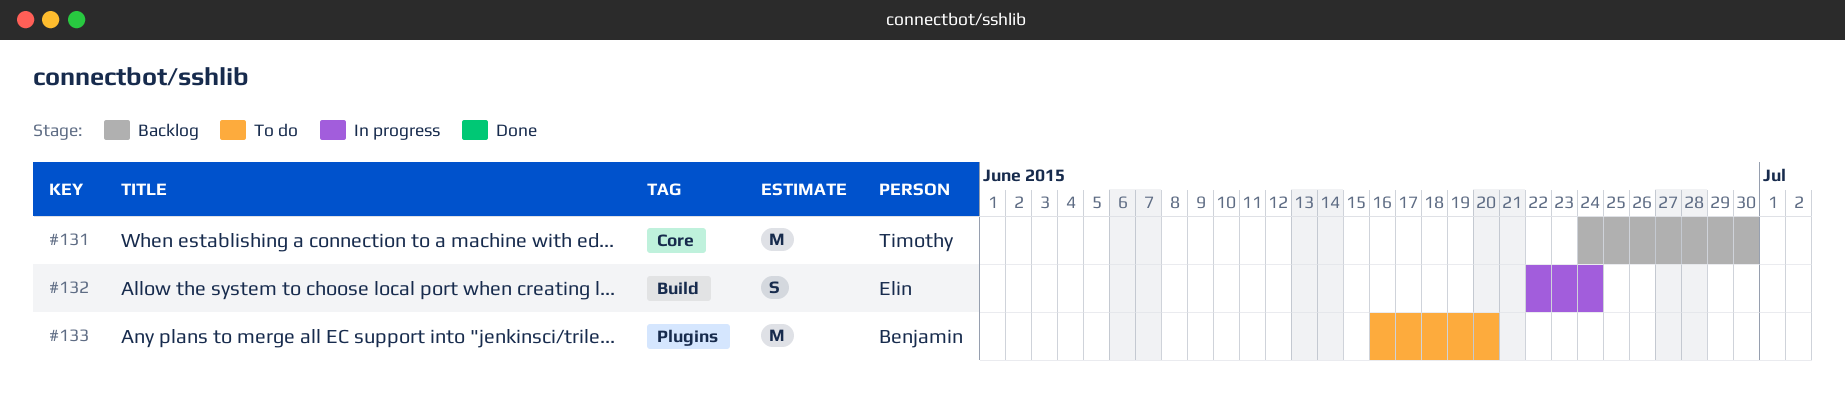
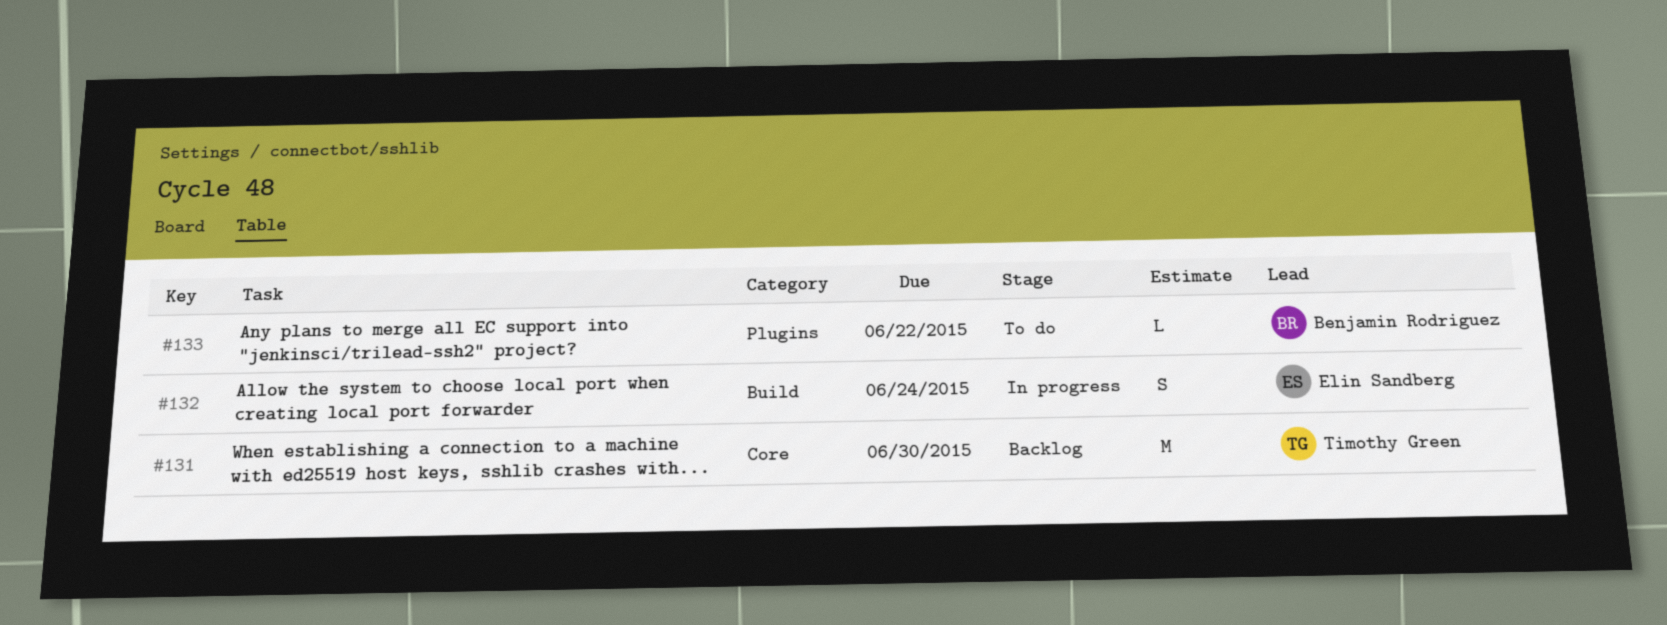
#133, estimate: M -> L
#133, due: Jun 20 -> Jun 22

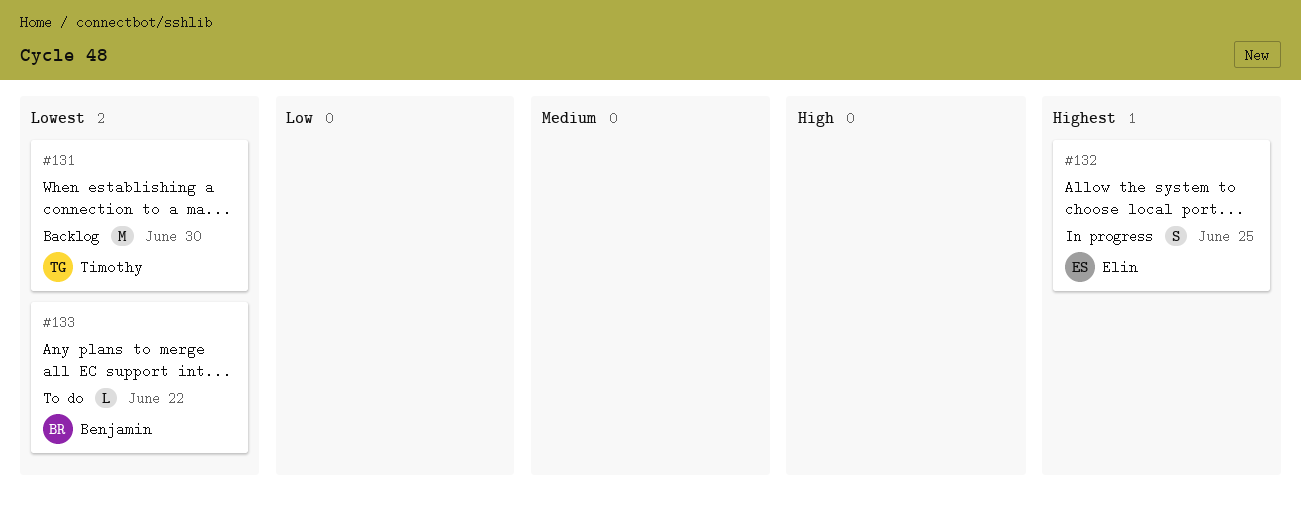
#132, due: Jun 24 -> Jun 25

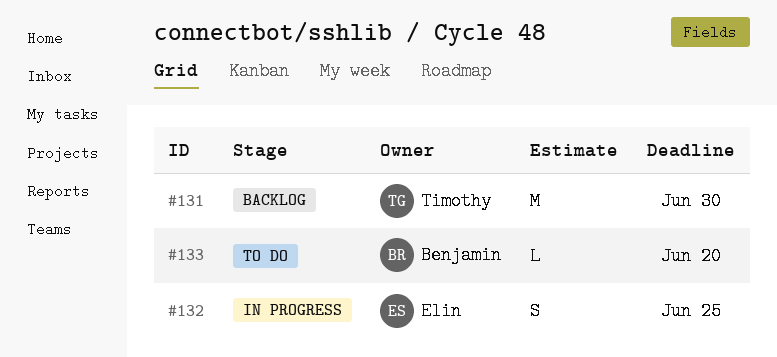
#133, due: Jun 22 -> Jun 20

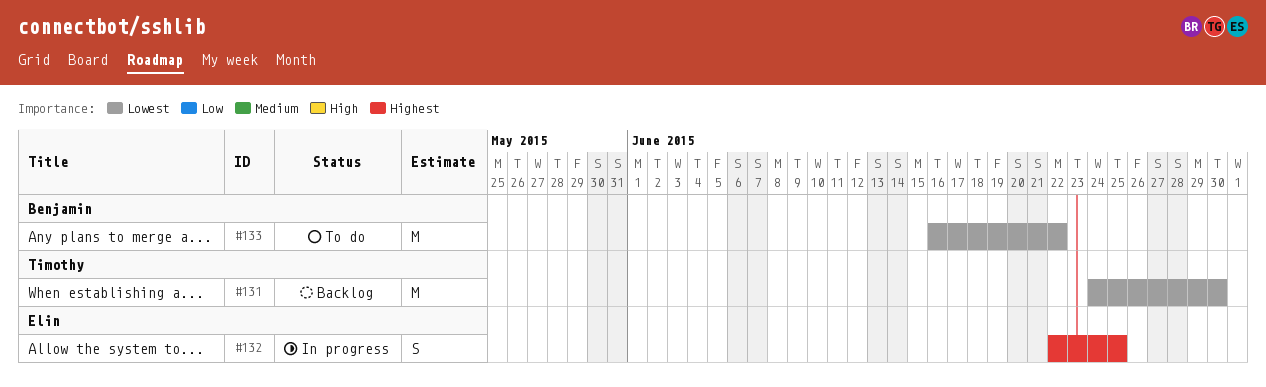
#133, estimate: L -> M
#133, due: Jun 20 -> Jun 22

